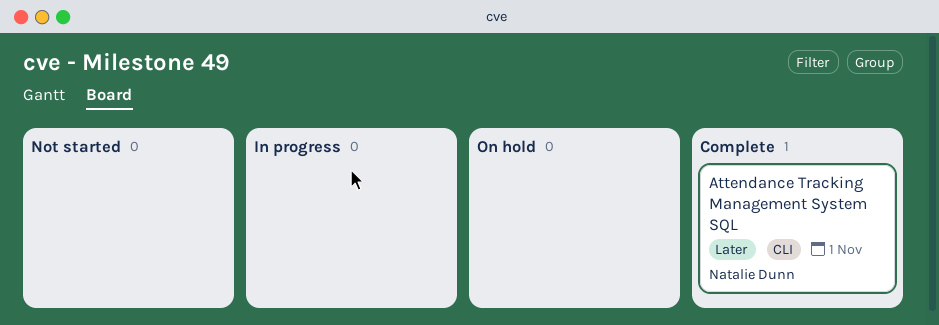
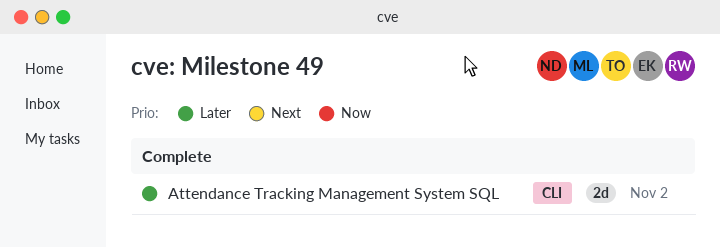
Attendance Tracking Management System SQL, due: Nov 1 -> Nov 2

